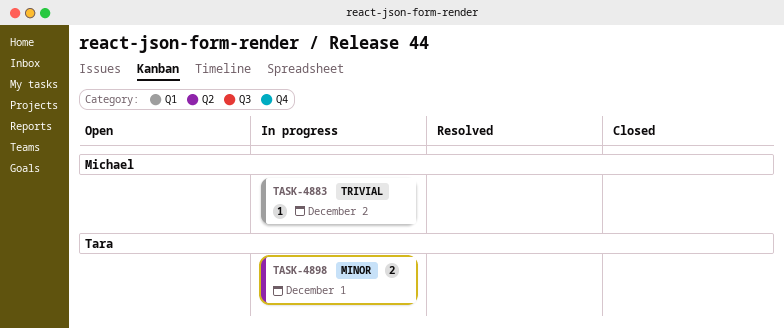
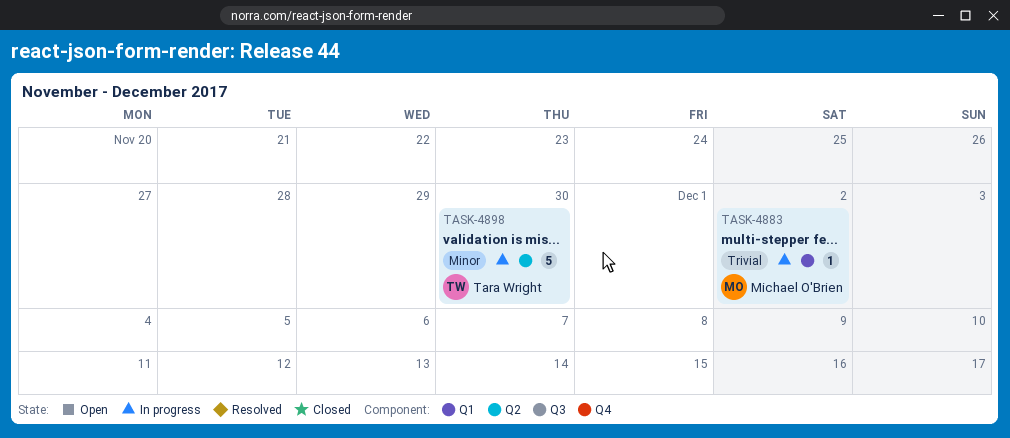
TASK-4898, estimate: 2 -> 5
TASK-4898, due: Dec 1 -> Nov 30

